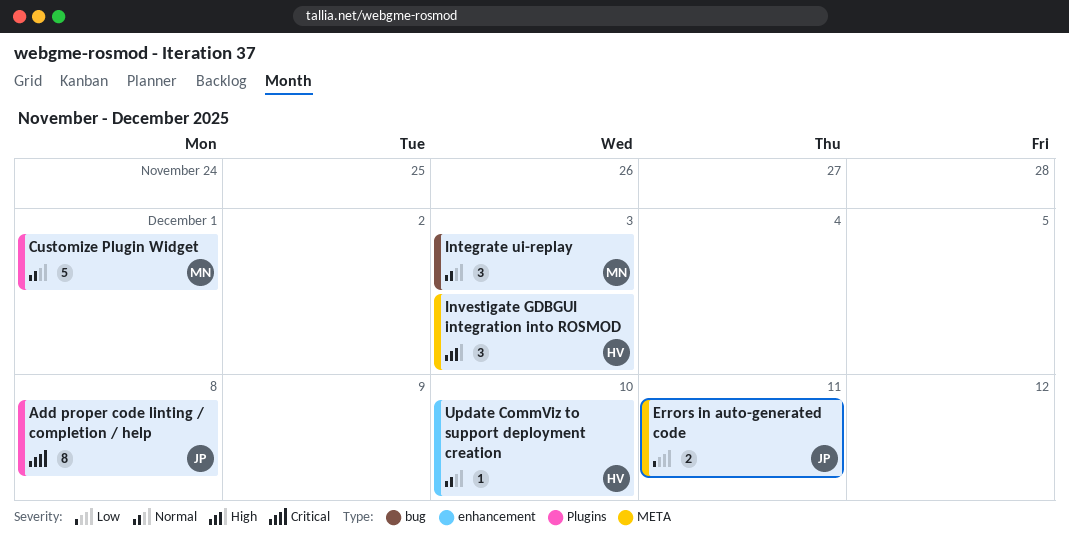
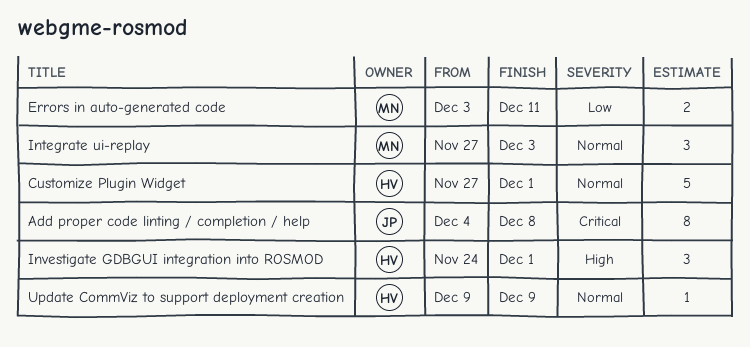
Customize Plugin Widget, owner: MN -> HV
Errors in auto-generated code, owner: JP -> MN
Investigate GDBGUI integration into ROSMOD, due: Dec 3 -> Dec 1
Update CommViz to support deployment creation, due: Dec 10 -> Dec 9

